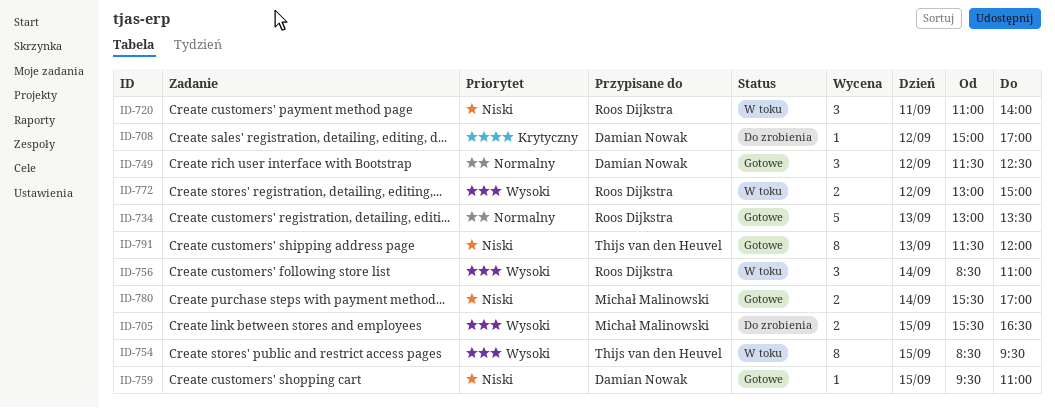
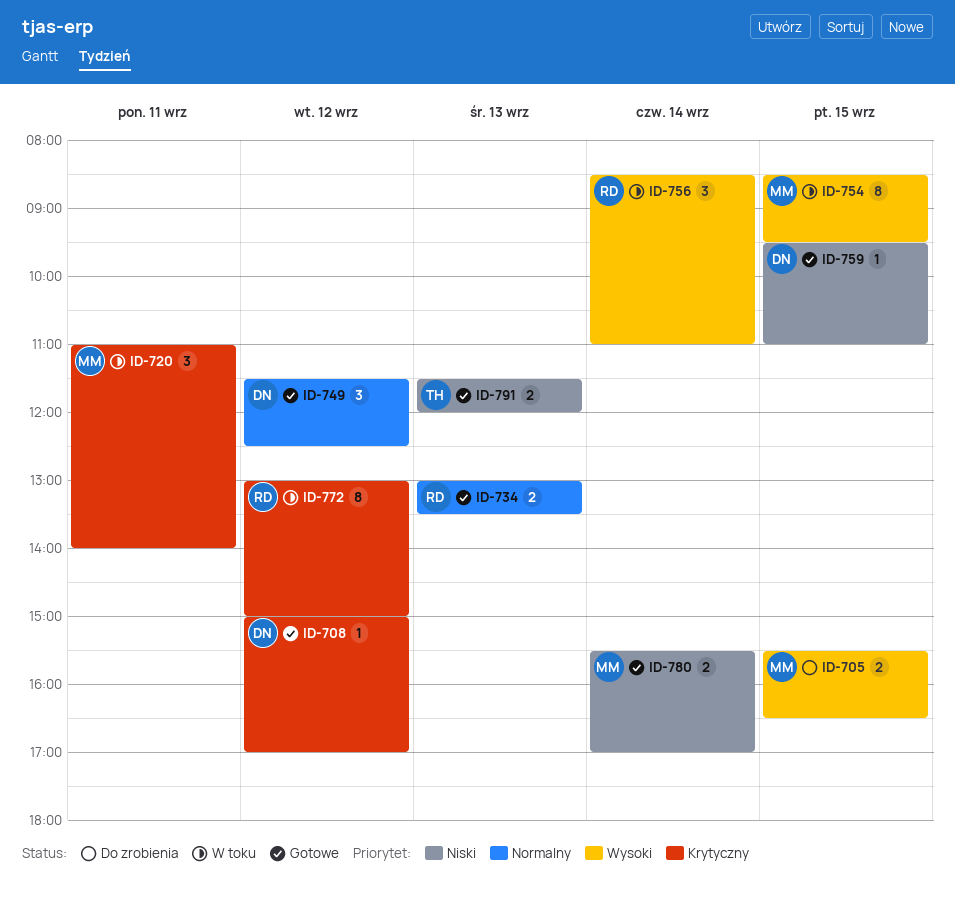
ID-708, status: Do zrobienia -> Gotowe
ID-720, owner: Roos Dijkstra -> Michał Malinowski
ID-720, priority: Niski -> Krytyczny
ID-734, estimate: 5 -> 2
ID-754, owner: Thijs van den Heuvel -> Michał Malinowski
ID-772, priority: Wysoki -> Krytyczny
ID-772, estimate: 2 -> 8
ID-791, estimate: 8 -> 2

